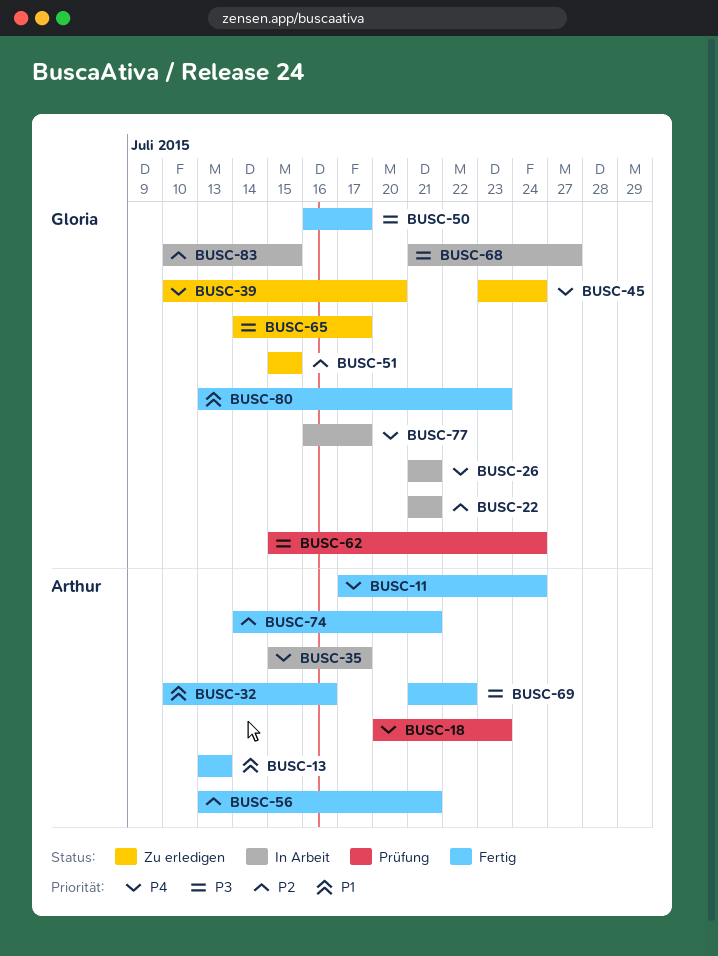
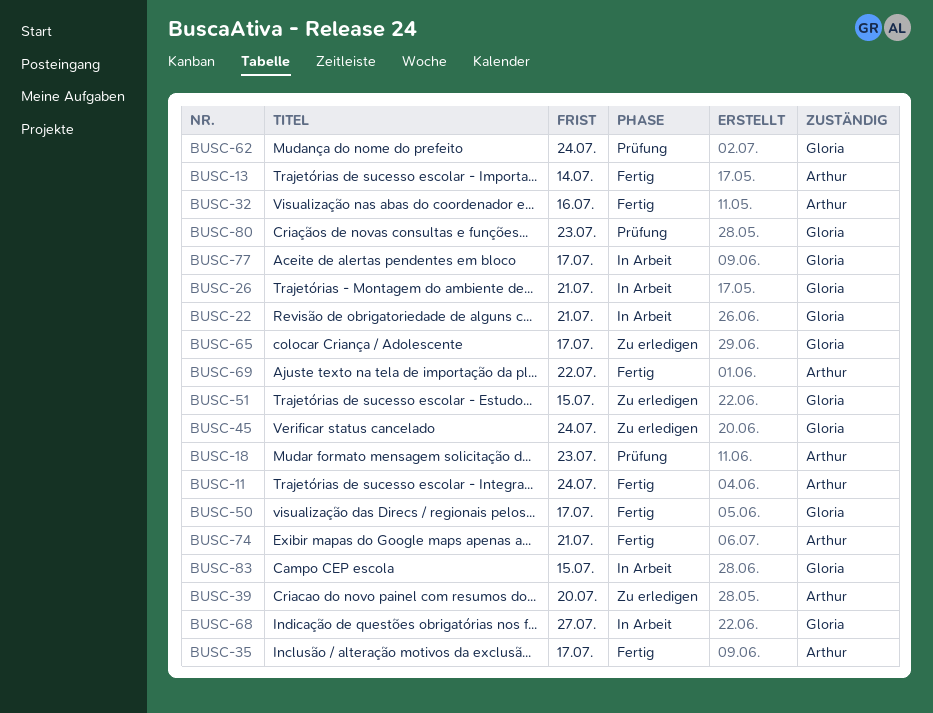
BUSC-13, due: Jul 13 -> Jul 14
BUSC-35, status: In Arbeit -> Fertig
BUSC-39, owner: Gloria -> Arthur
BUSC-56: present -> none
BUSC-80, status: Fertig -> Prüfung

